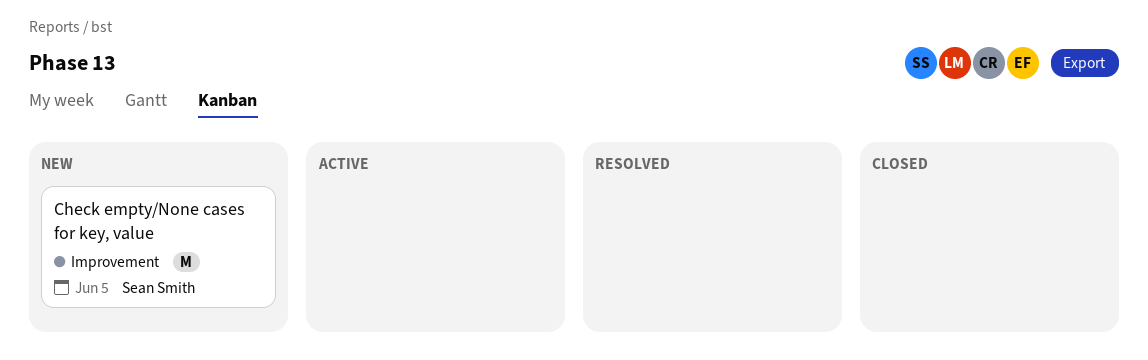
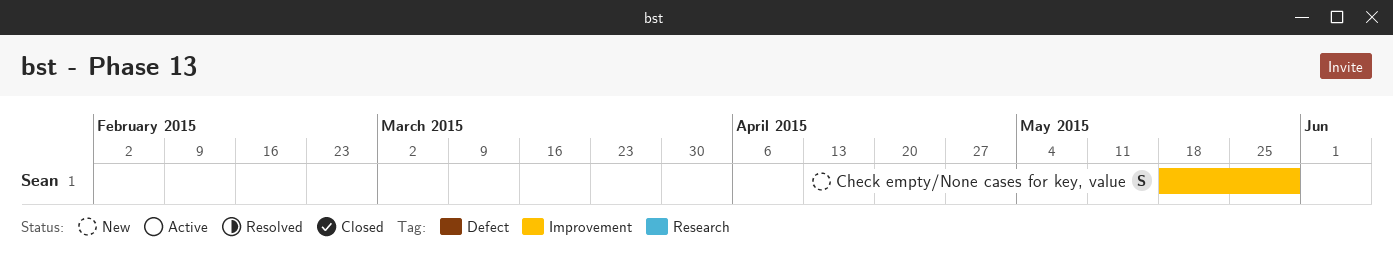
Check empty/None cases for key, value, estimate: M -> S
Check empty/None cases for key, value, due: Jun 5 -> May 29

